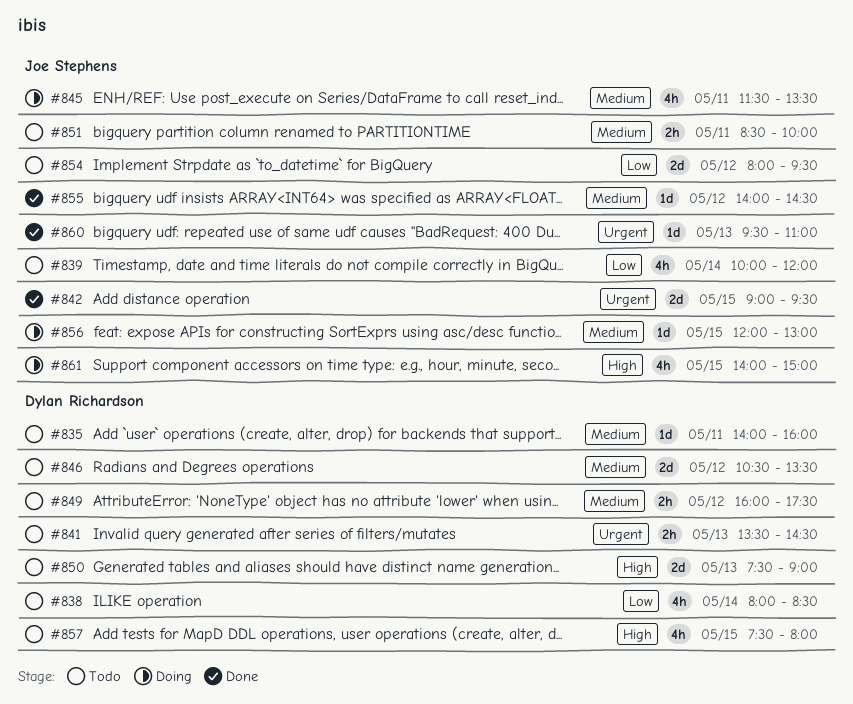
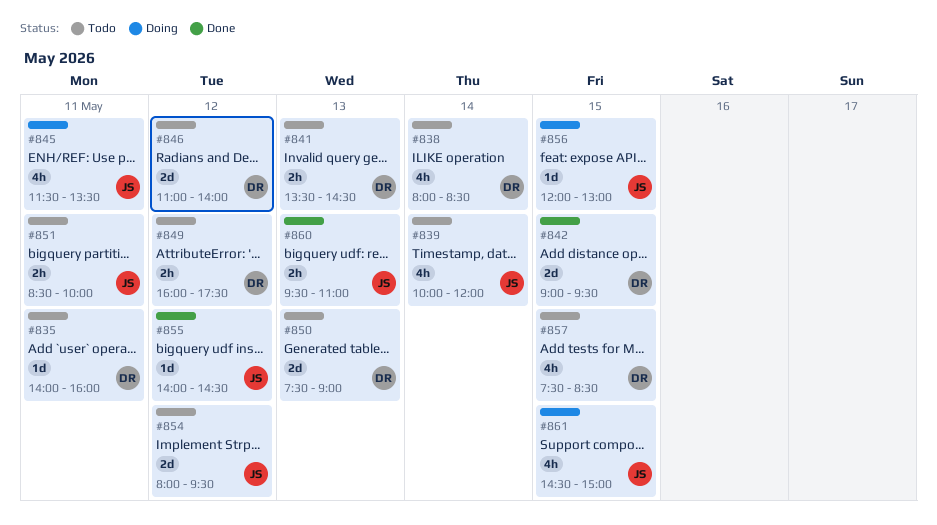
#842, owner: Joe Stephens -> Dylan Richardson
#846, begins: 10:30 -> 11:00
#846, ends: 13:30 -> 14:00
#857, ends: 08:00 -> 08:30
#860, estimate: 1d -> 2h
#861, begins: 14:00 -> 14:30

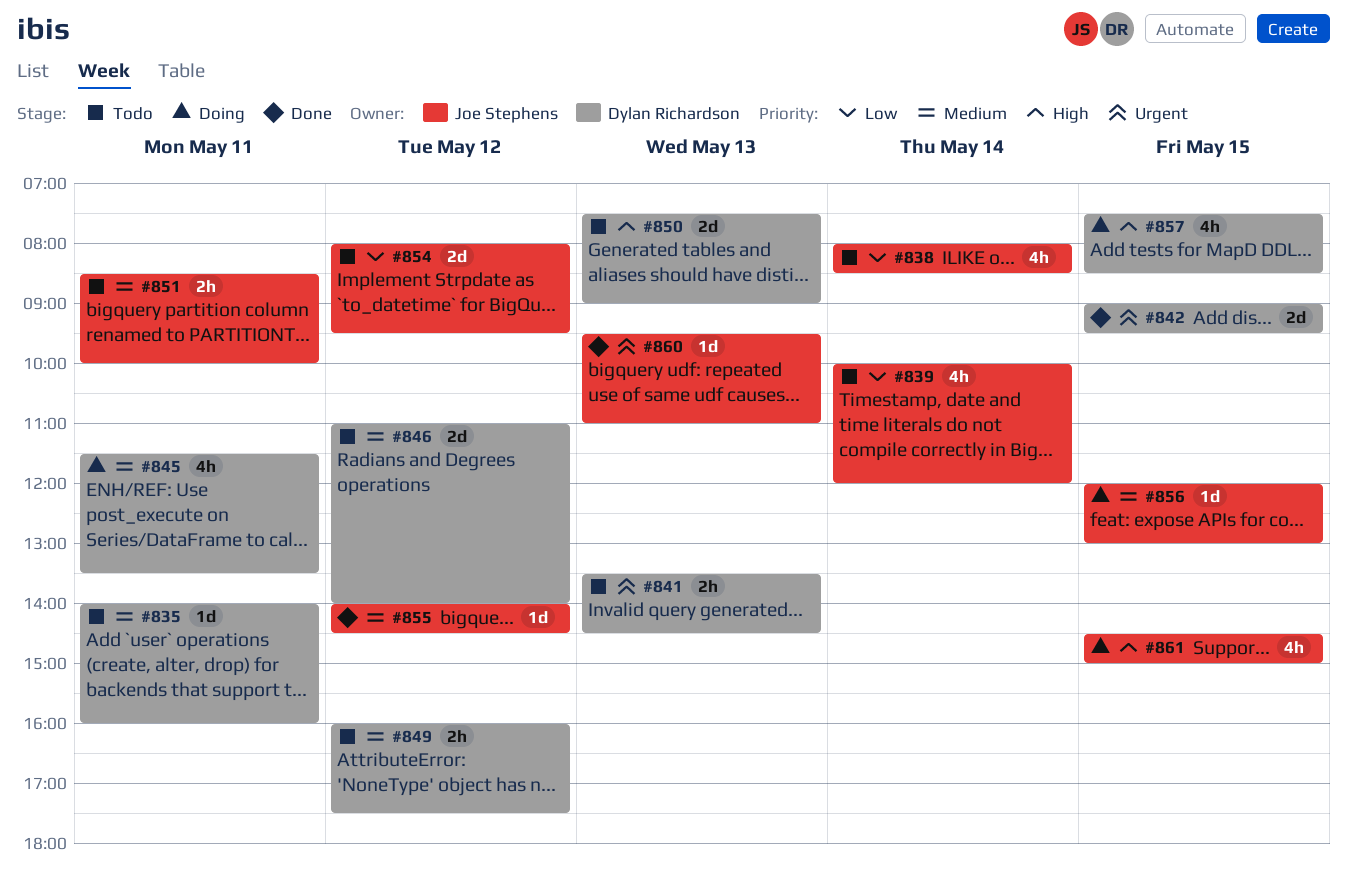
#838, owner: Dylan Richardson -> Joe Stephens
#845, owner: Joe Stephens -> Dylan Richardson
#857, status: Todo -> Doing
#860, estimate: 2h -> 1d

